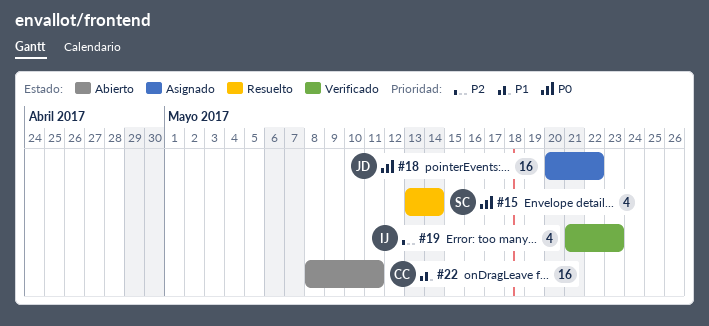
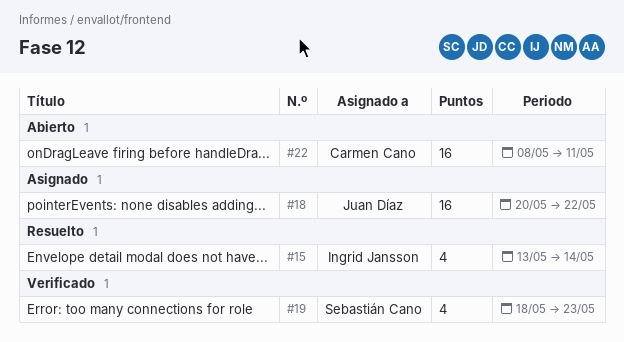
#15, owner: Sebastián Cano -> Ingrid Jansson
#19, owner: Ingrid Jansson -> Sebastián Cano
#19, start: May 21 -> May 18

